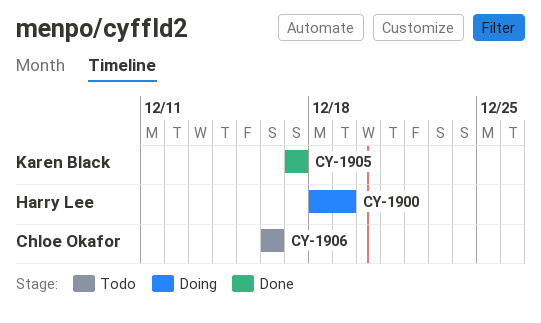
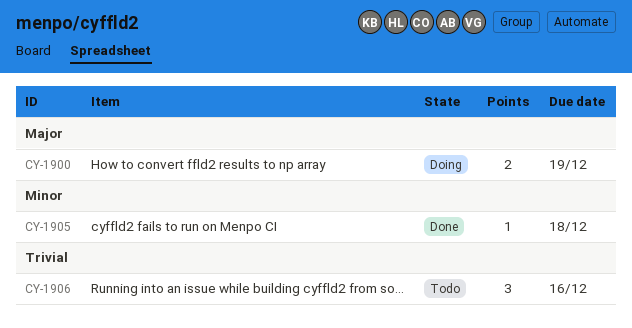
CY-1905, due: Dec 17 -> Dec 18

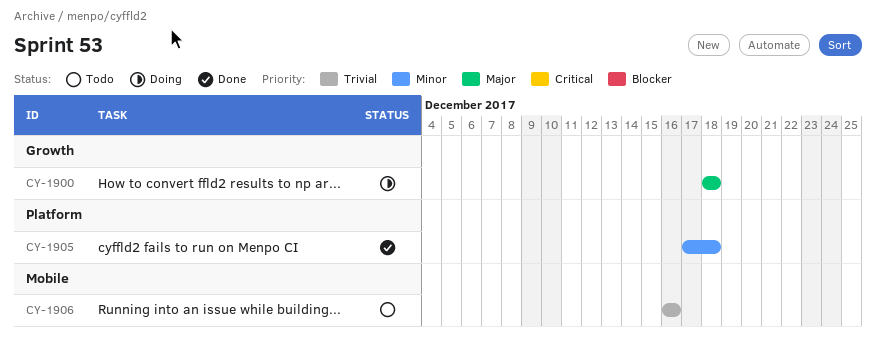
CY-1900, due: Dec 19 -> Dec 18

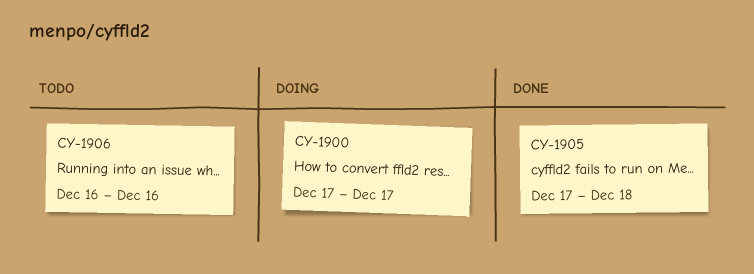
CY-1900, start: Dec 18 -> Dec 17
CY-1900, due: Dec 18 -> Dec 17

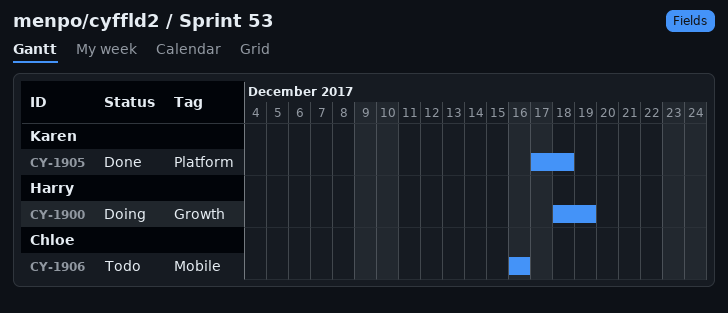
CY-1900, start: Dec 17 -> Dec 18
CY-1900, due: Dec 17 -> Dec 19

